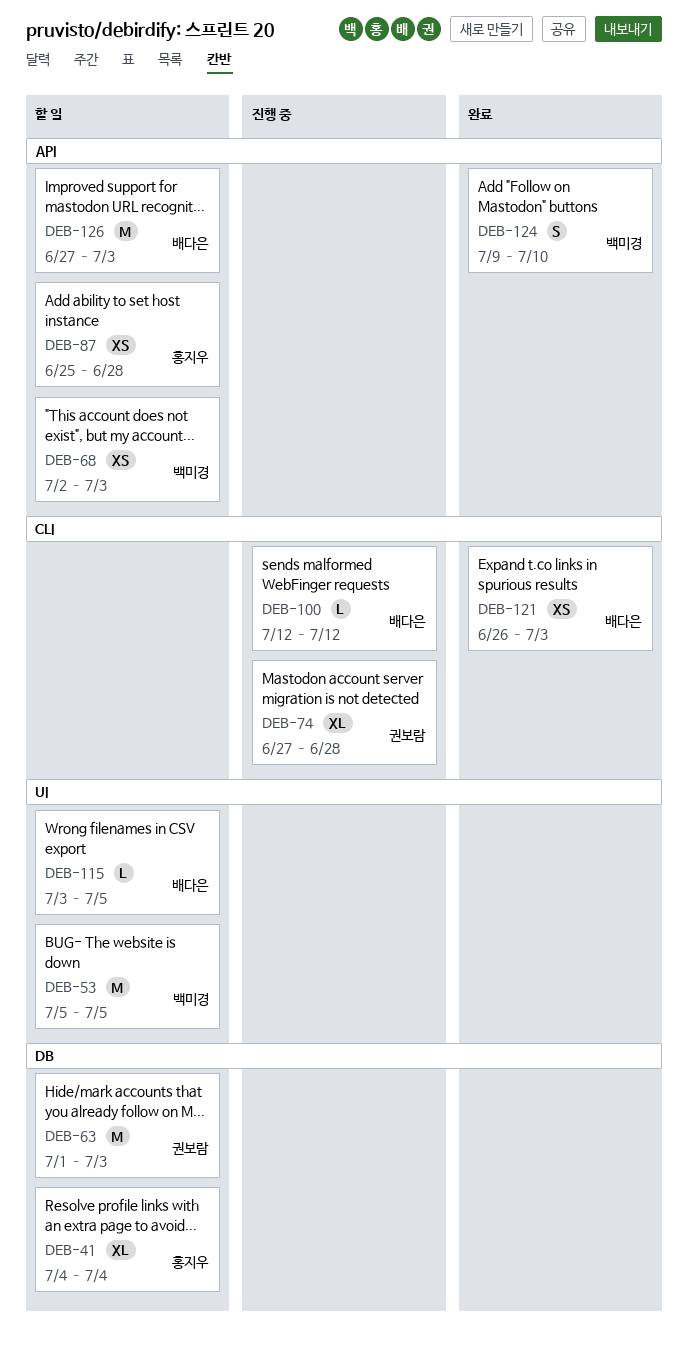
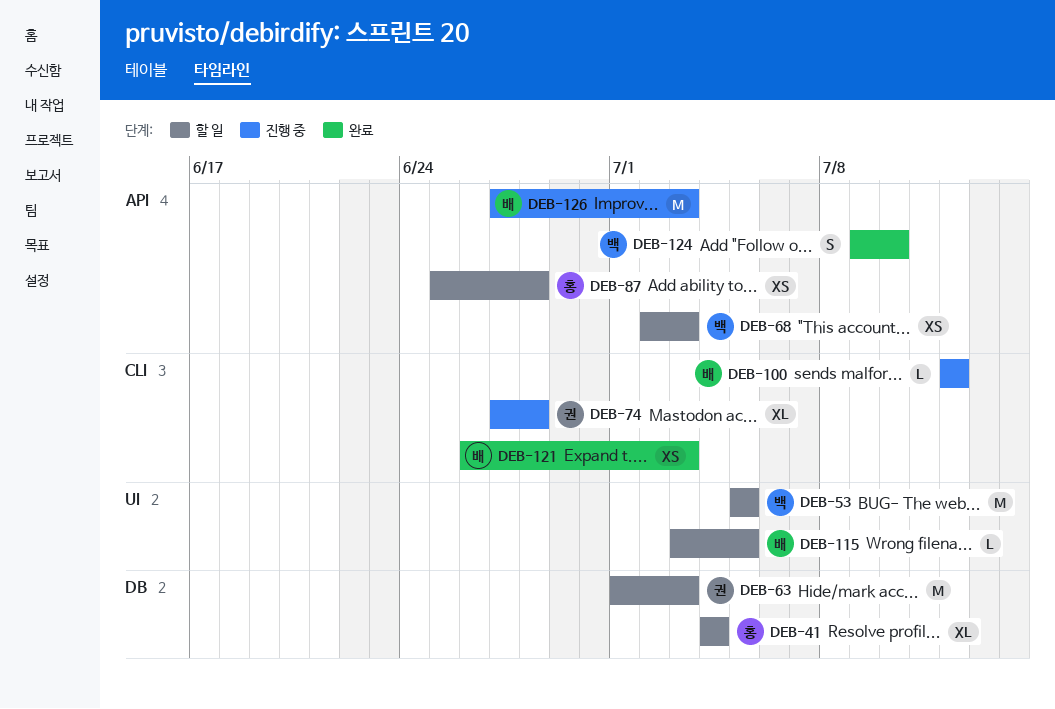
DEB-126, status: 할 일 -> 진행 중

